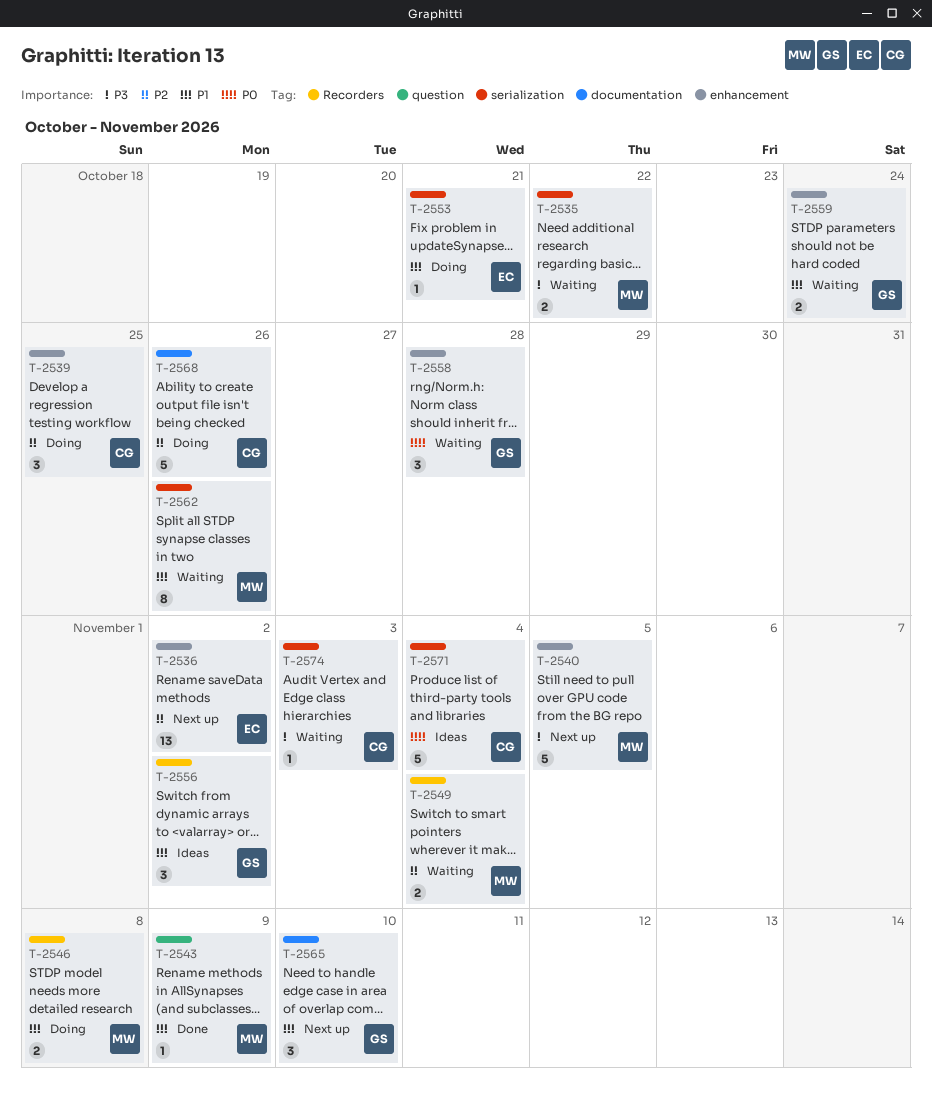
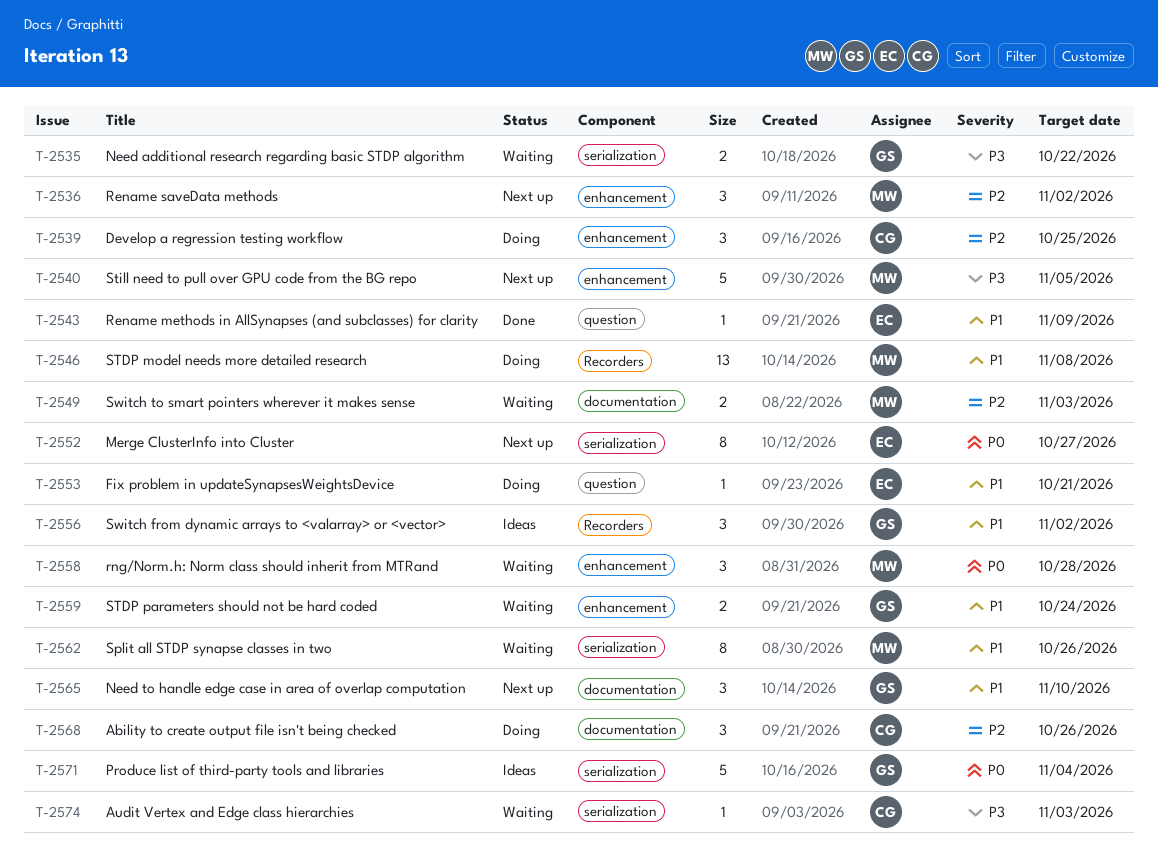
T-2535, owner: MW -> GS
T-2536, owner: EC -> MW
T-2536, estimate: 13 -> 3
T-2543, owner: MW -> EC
T-2546, estimate: 2 -> 13
T-2549, label: Recorders -> documentation
T-2549, due: Nov 4 -> Nov 3
T-2552: none -> present
T-2553, label: serialization -> question
T-2558, owner: GS -> MW
T-2568, estimate: 5 -> 3
T-2571, owner: CG -> GS

